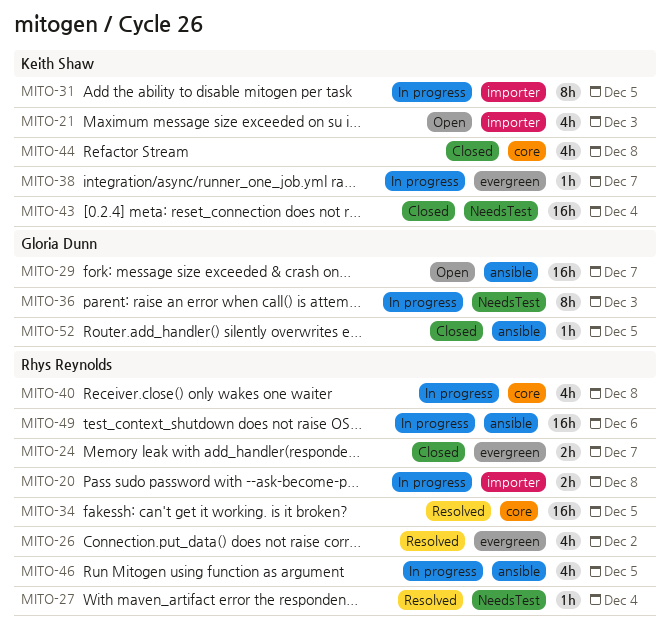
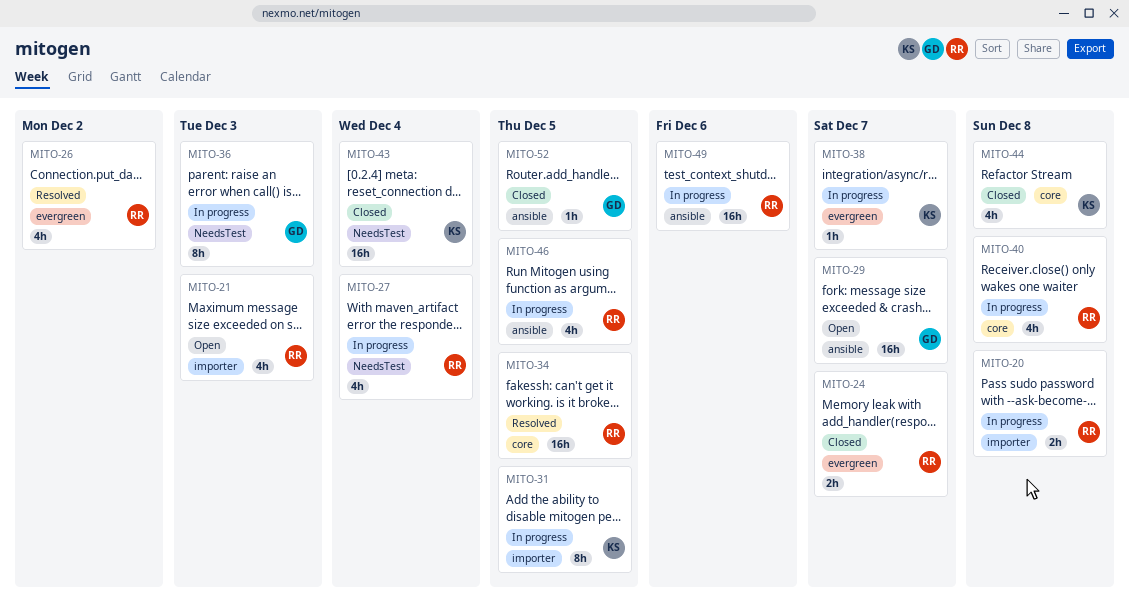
MITO-21, owner: Keith Shaw -> Rhys Reynolds
MITO-27, status: Resolved -> In progress
MITO-27, estimate: 1h -> 4h

